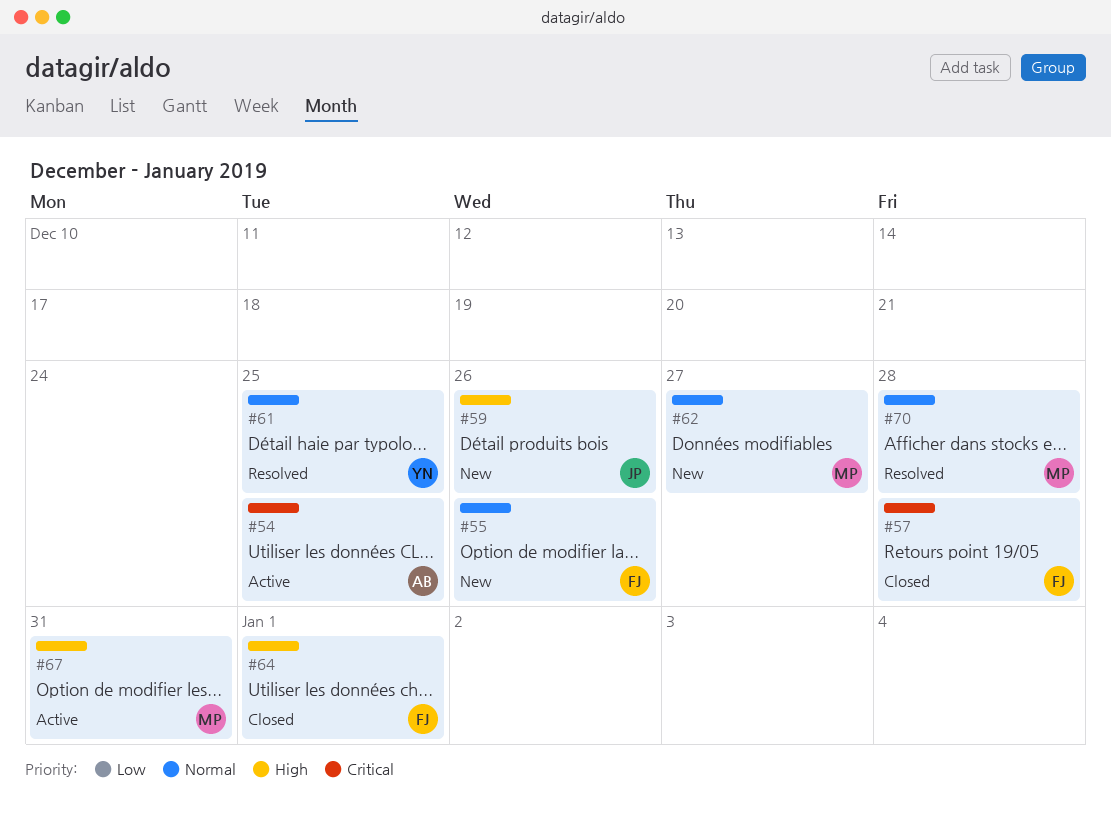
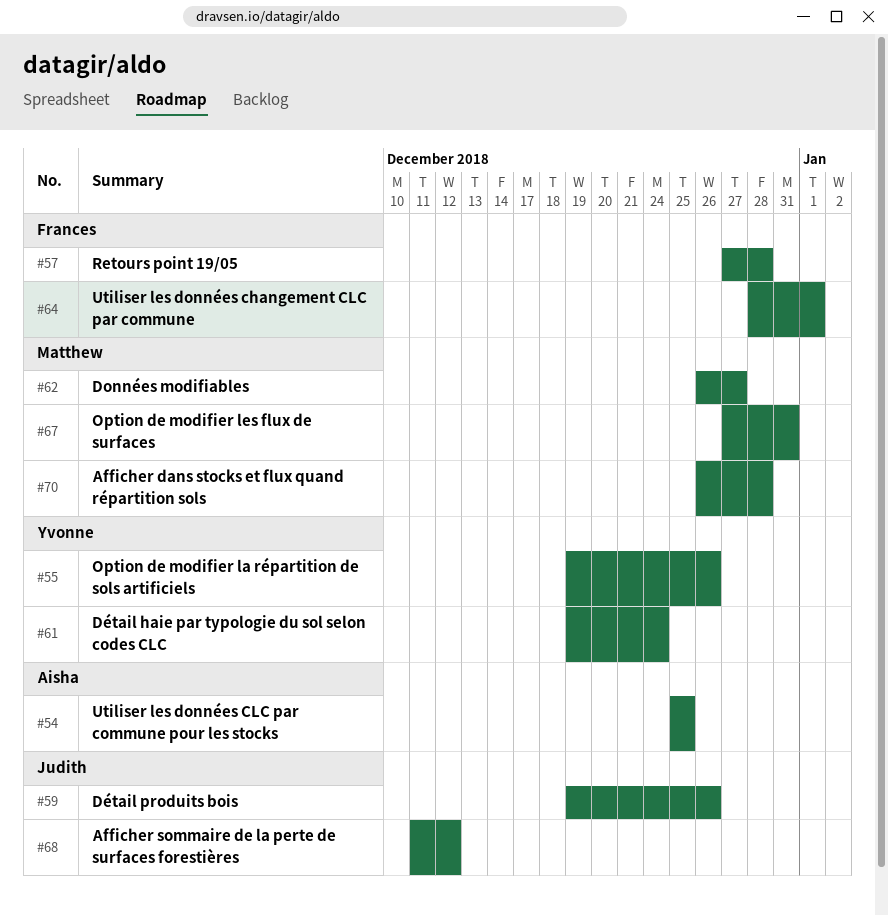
#55, owner: Frances -> Yvonne
#61, due: Dec 25 -> Dec 24
#68: none -> present

